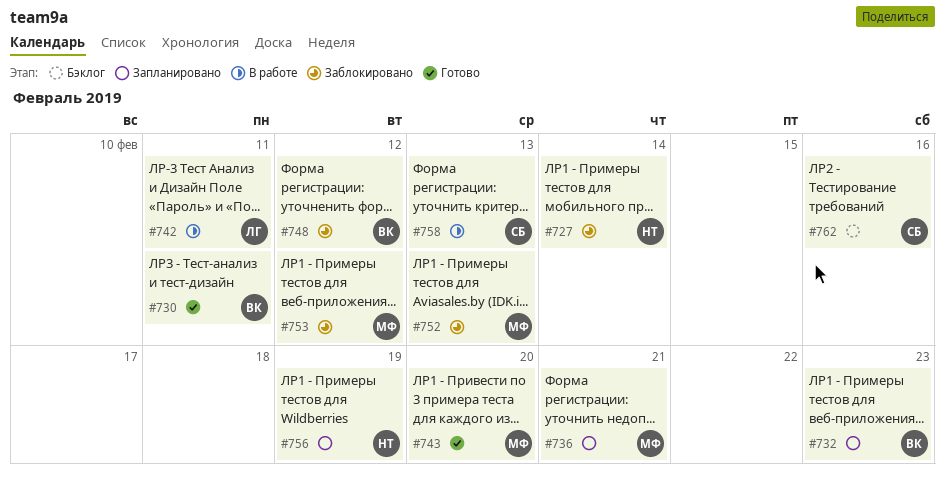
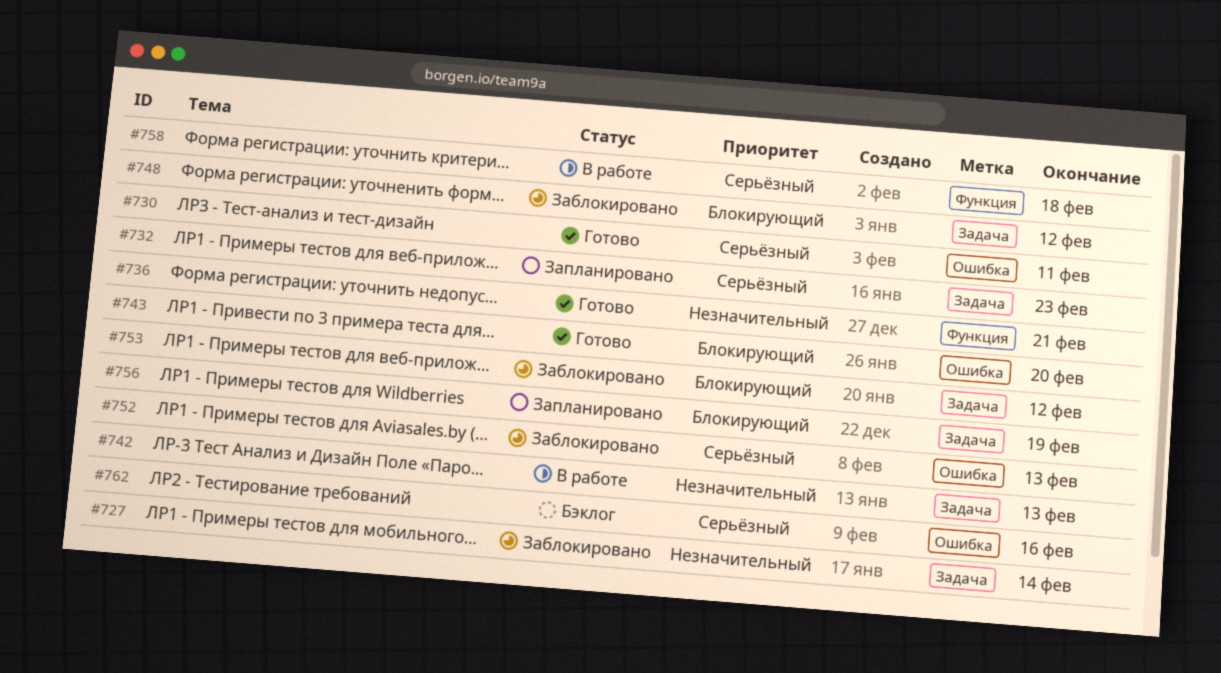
#736, status: Запланировано -> Готово
#742, due: Feb 11 -> Feb 13
#758, due: Feb 13 -> Feb 18

